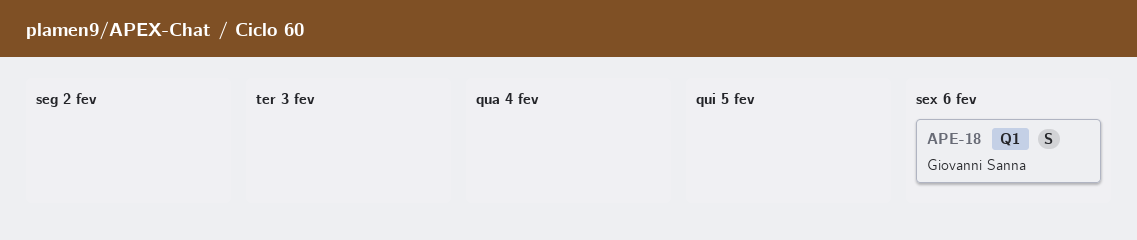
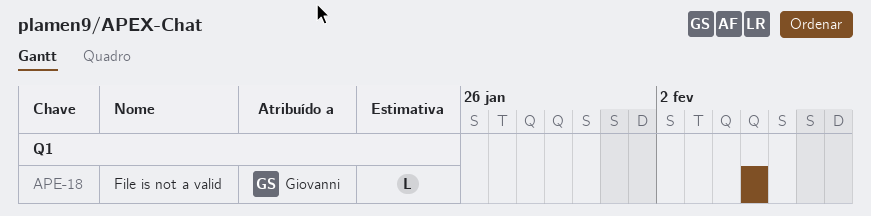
APE-18, estimate: S -> L
APE-18, due: Feb 6 -> Feb 5

